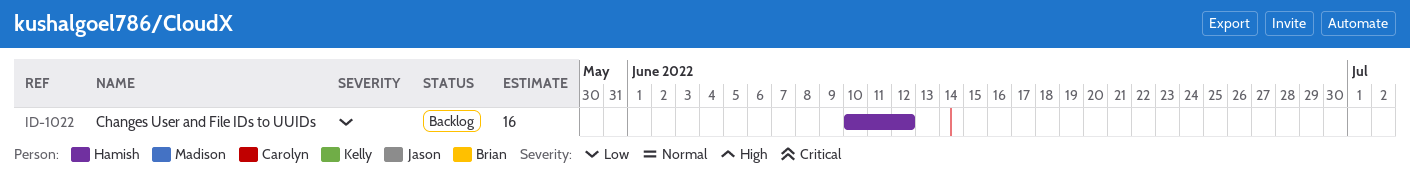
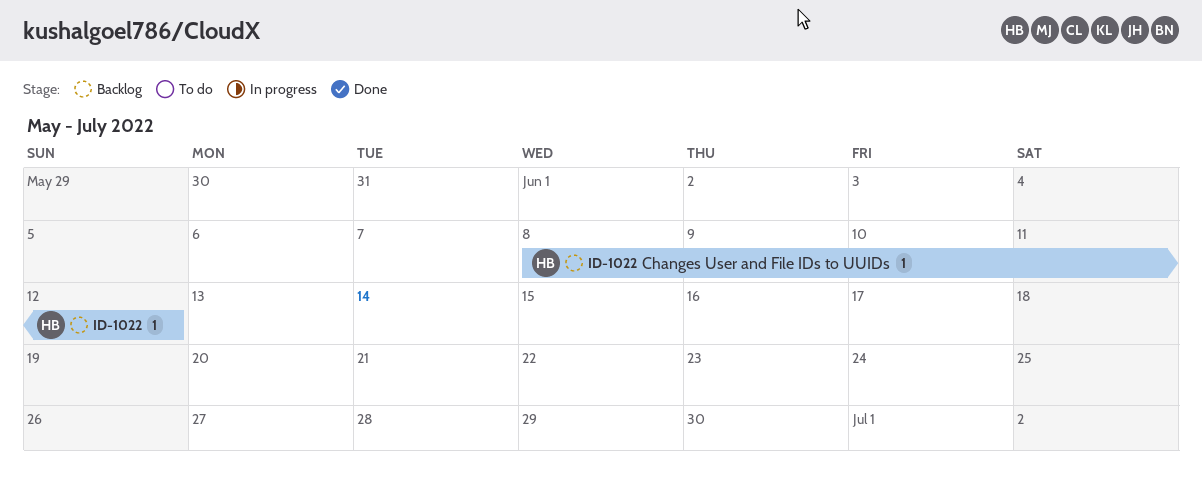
ID-1022, estimate: 16 -> 1
ID-1022, start: Jun 10 -> Jun 8

